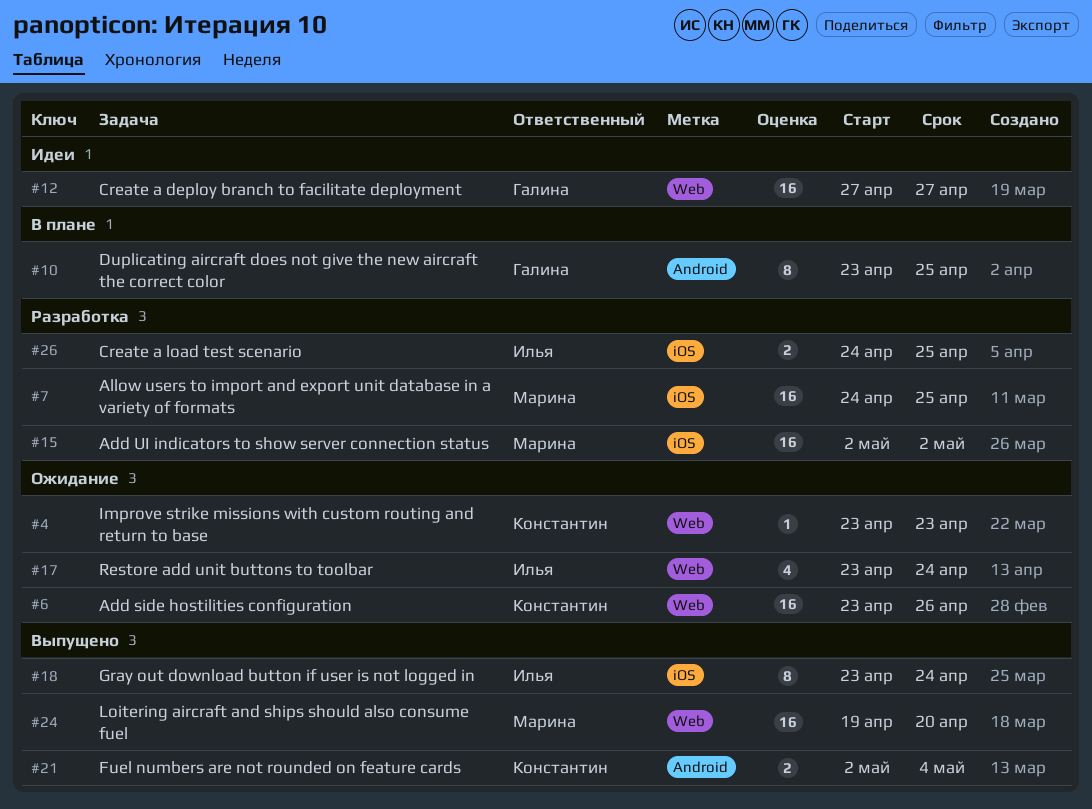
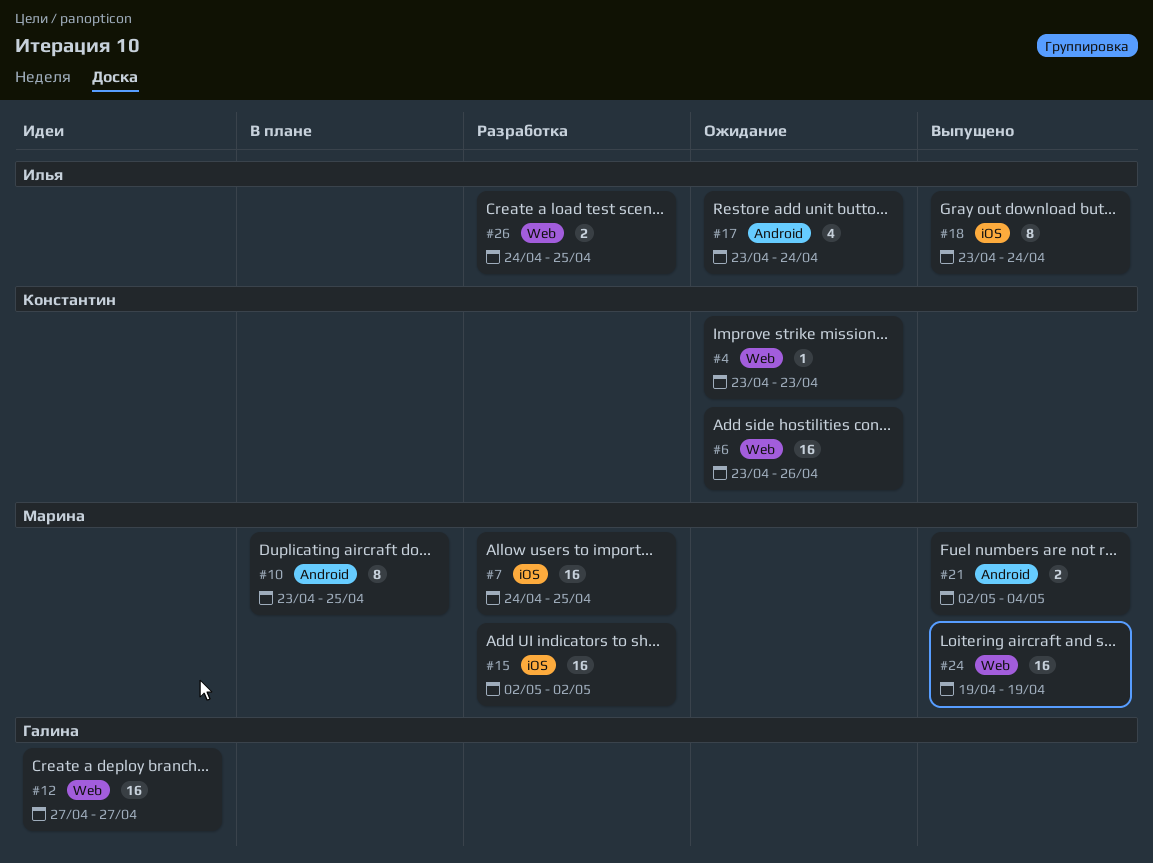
#10, owner: Галина -> Марина
#17, label: Web -> Android
#21, owner: Константин -> Марина
#24, due: Apr 20 -> Apr 19
#26, label: iOS -> Web

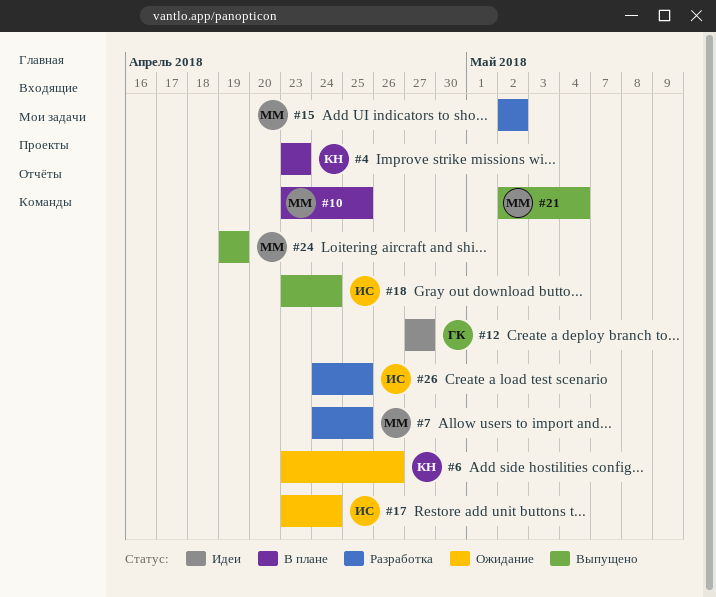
#4, status: Ожидание -> В плане

